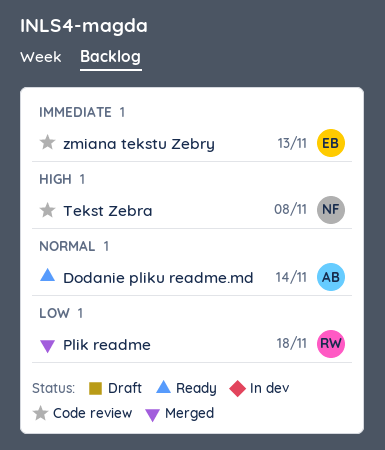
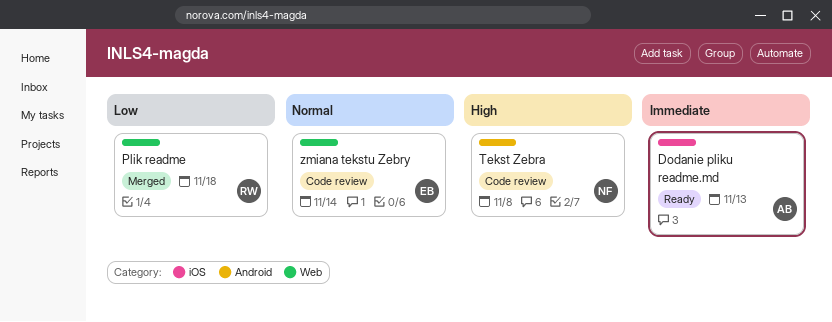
Dodanie pliku readme.md, priority: Normal -> Immediate
Dodanie pliku readme.md, due: Nov 14 -> Nov 13
zmiana tekstu Zebry, priority: Immediate -> Normal
zmiana tekstu Zebry, due: Nov 13 -> Nov 14

